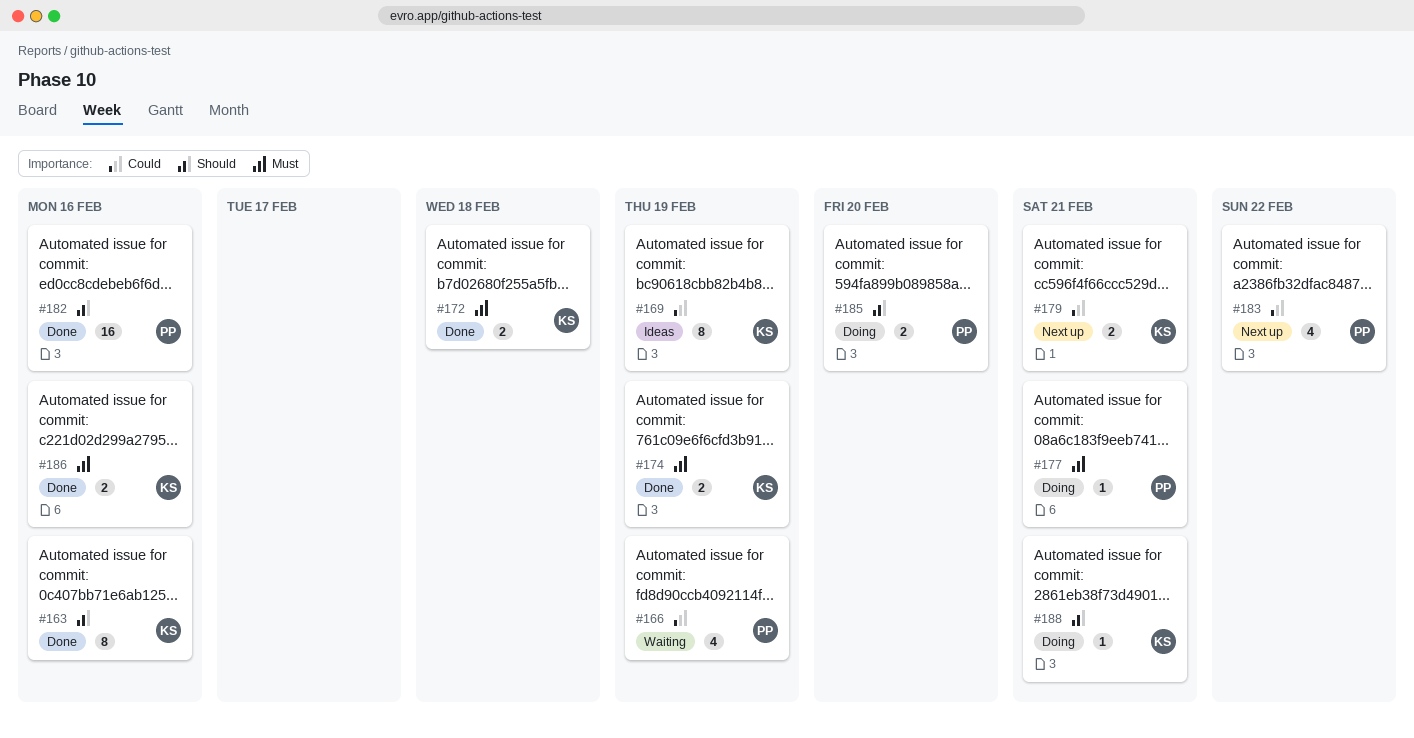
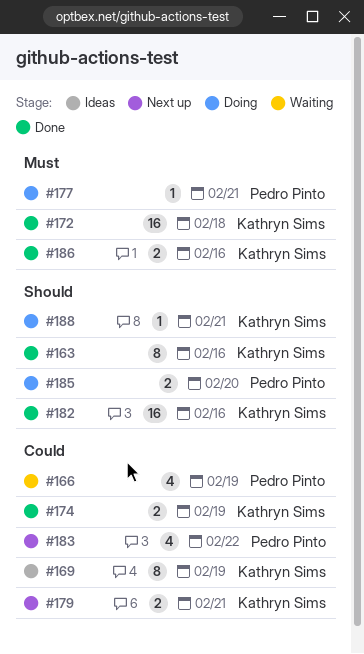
#172, estimate: 2 -> 16
#174, priority: Must -> Could
#182, owner: Pedro Pinto -> Kathryn Sims

